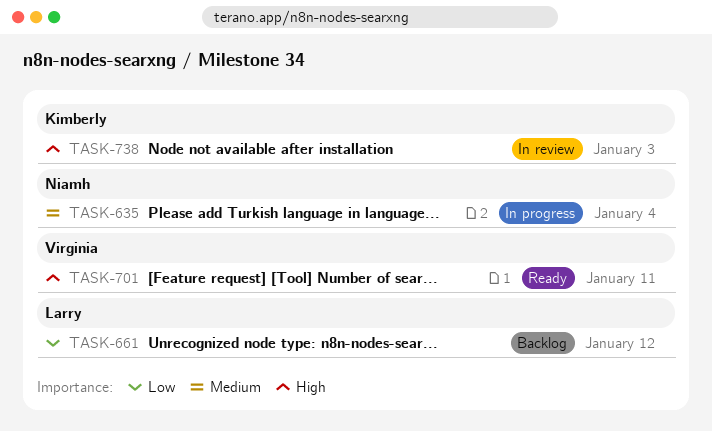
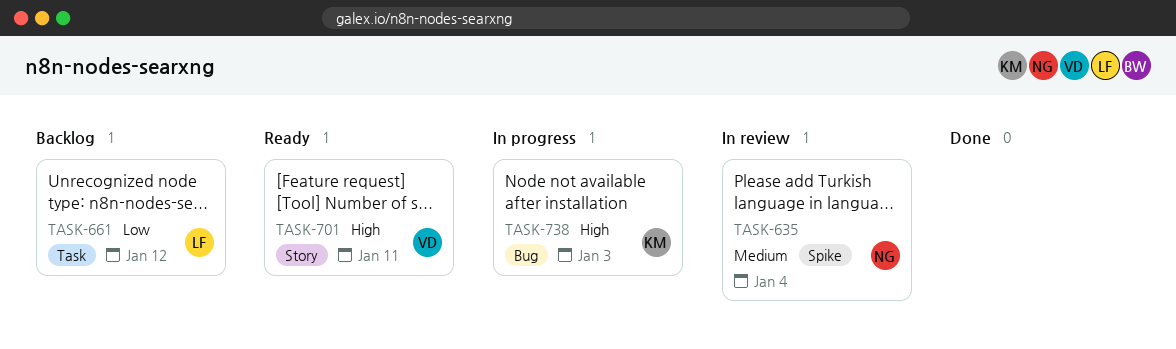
TASK-635, status: In progress -> In review
TASK-738, status: In review -> In progress

